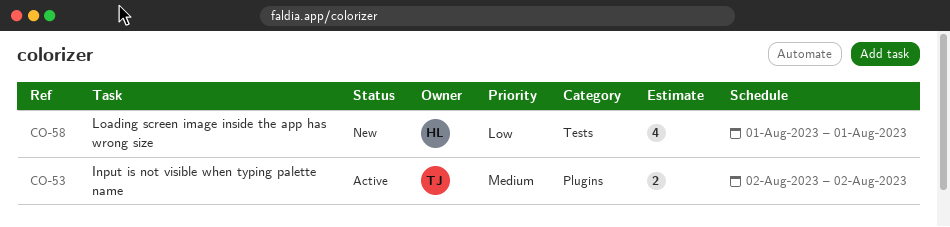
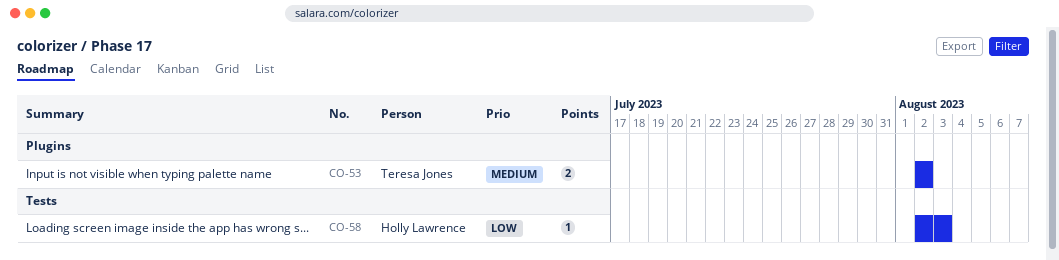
CO-58, estimate: 4 -> 1
CO-58, start: Aug 1 -> Aug 2
CO-58, due: Aug 1 -> Aug 3

